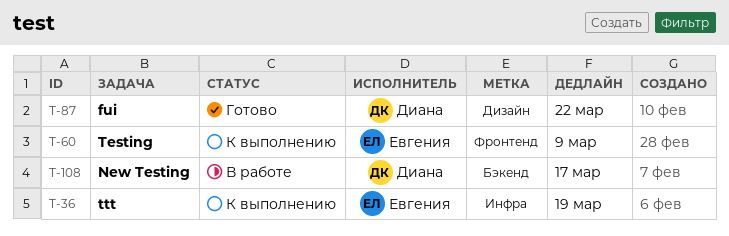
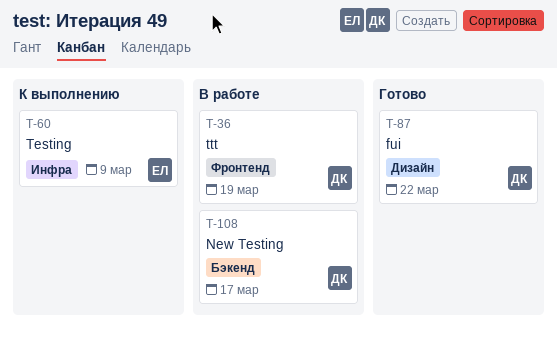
T-36, status: К выполнению -> В работе
T-36, owner: Евгения -> Диана
T-36, label: Инфра -> Фронтенд
T-60, label: Фронтенд -> Инфра

